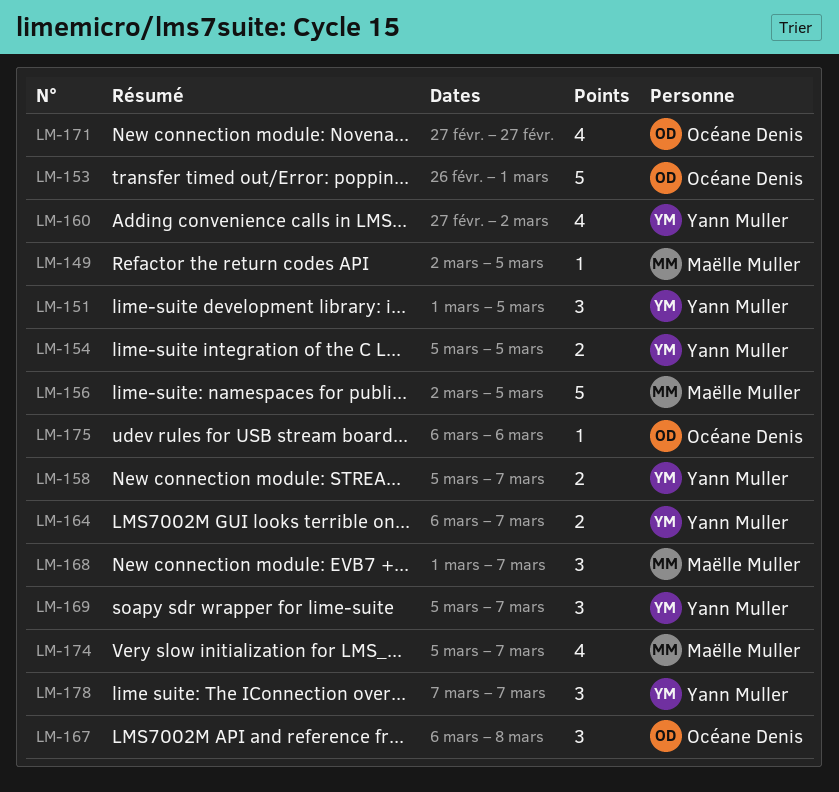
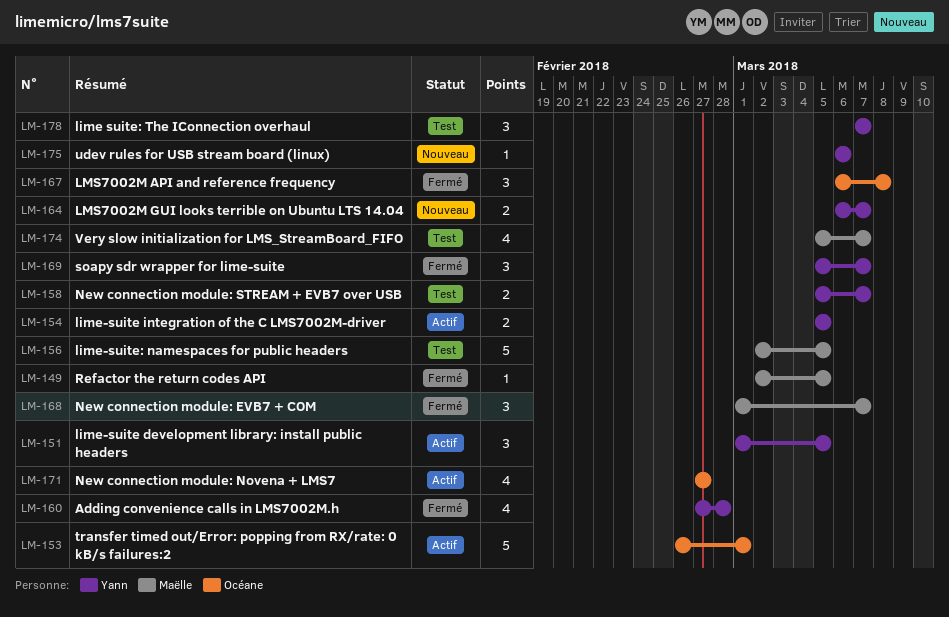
LM-160, due: Mar 2 -> Feb 28
LM-175, owner: Océane Denis -> Yann Muller

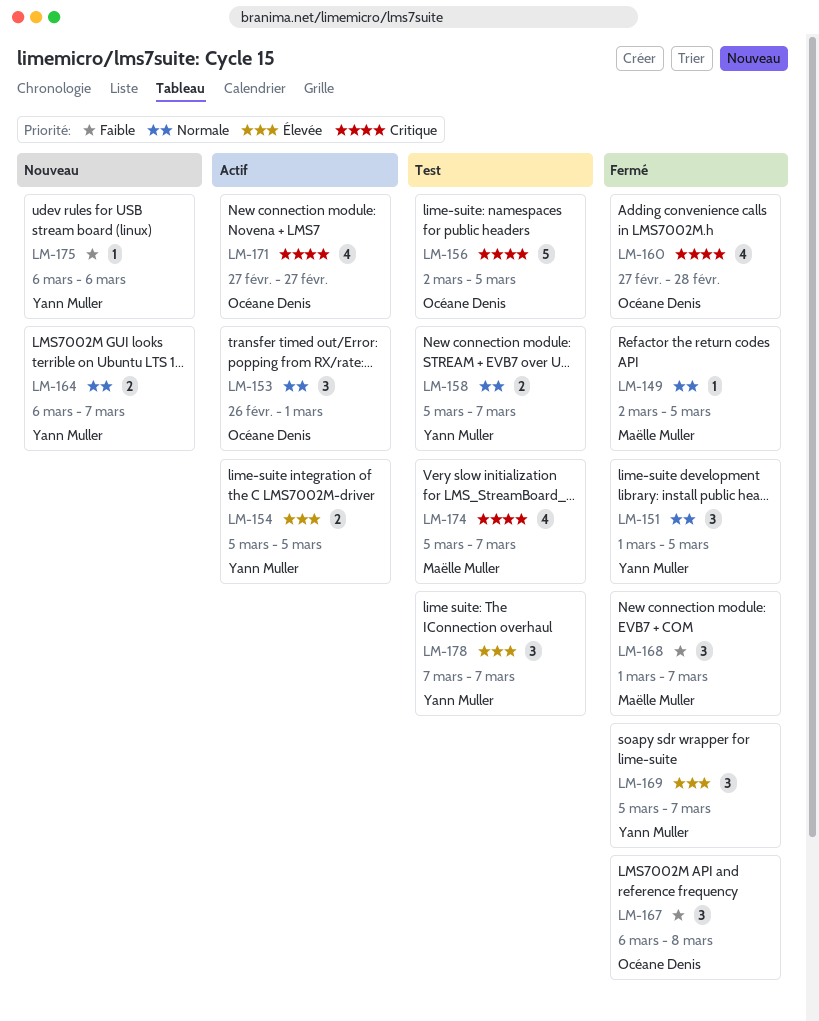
LM-151, status: Actif -> Fermé
LM-153, estimate: 5 -> 3
LM-156, owner: Maëlle Muller -> Océane Denis
LM-160, owner: Yann Muller -> Océane Denis

